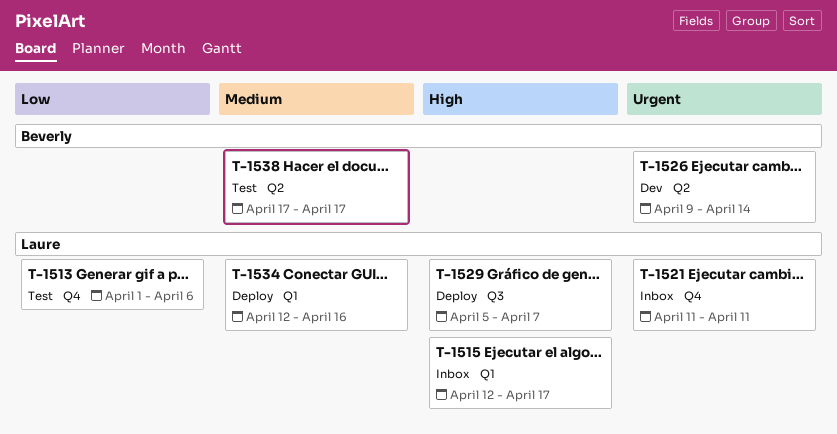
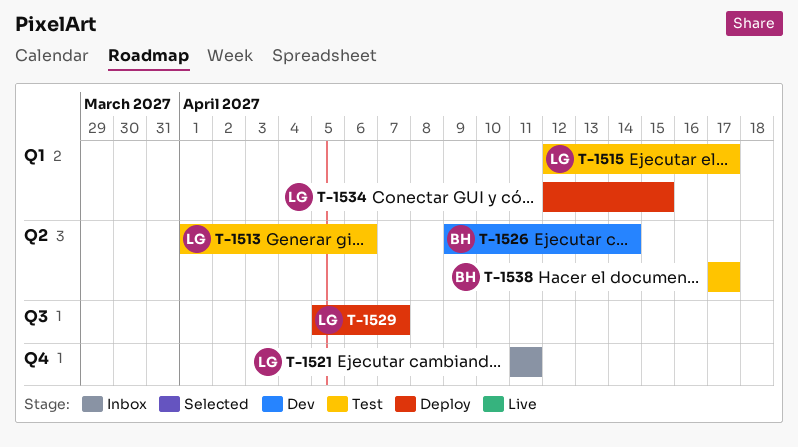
T-1513, label: Q4 -> Q2
T-1515, status: Inbox -> Test
T-1534, due: Apr 16 -> Apr 15

